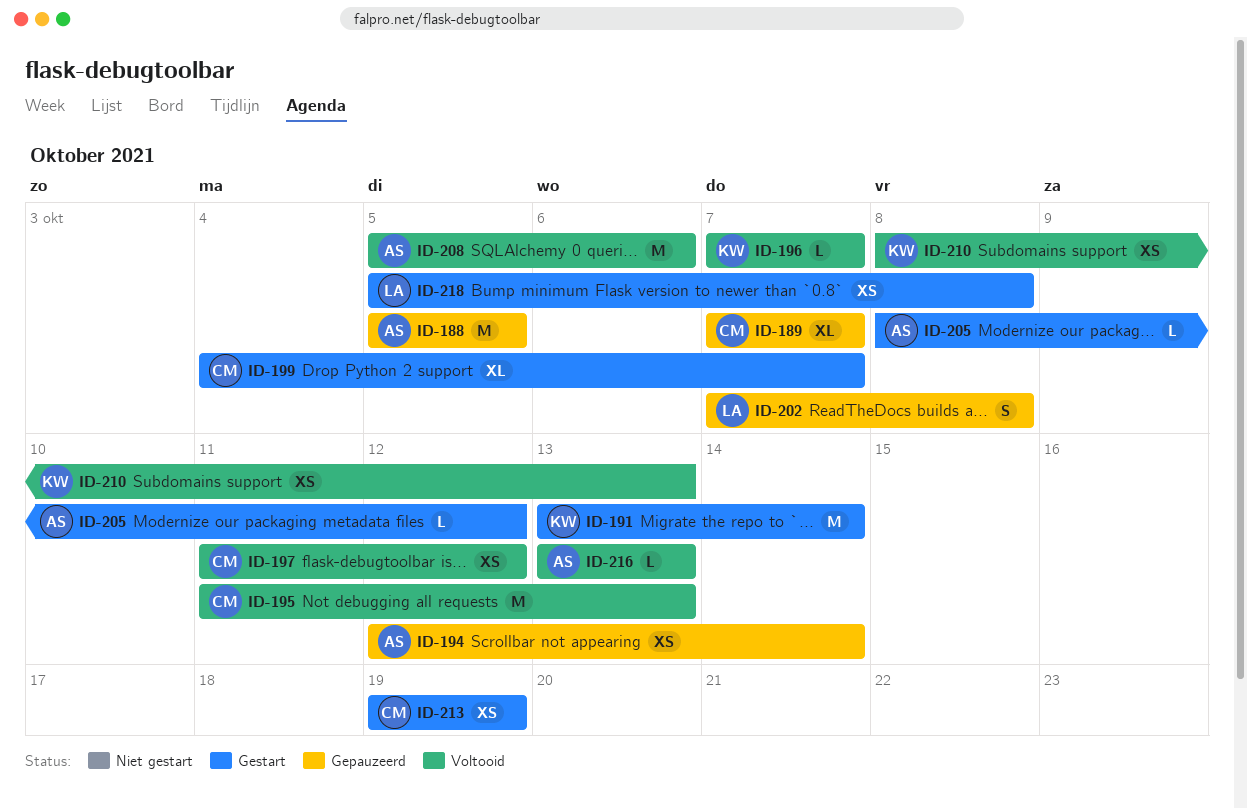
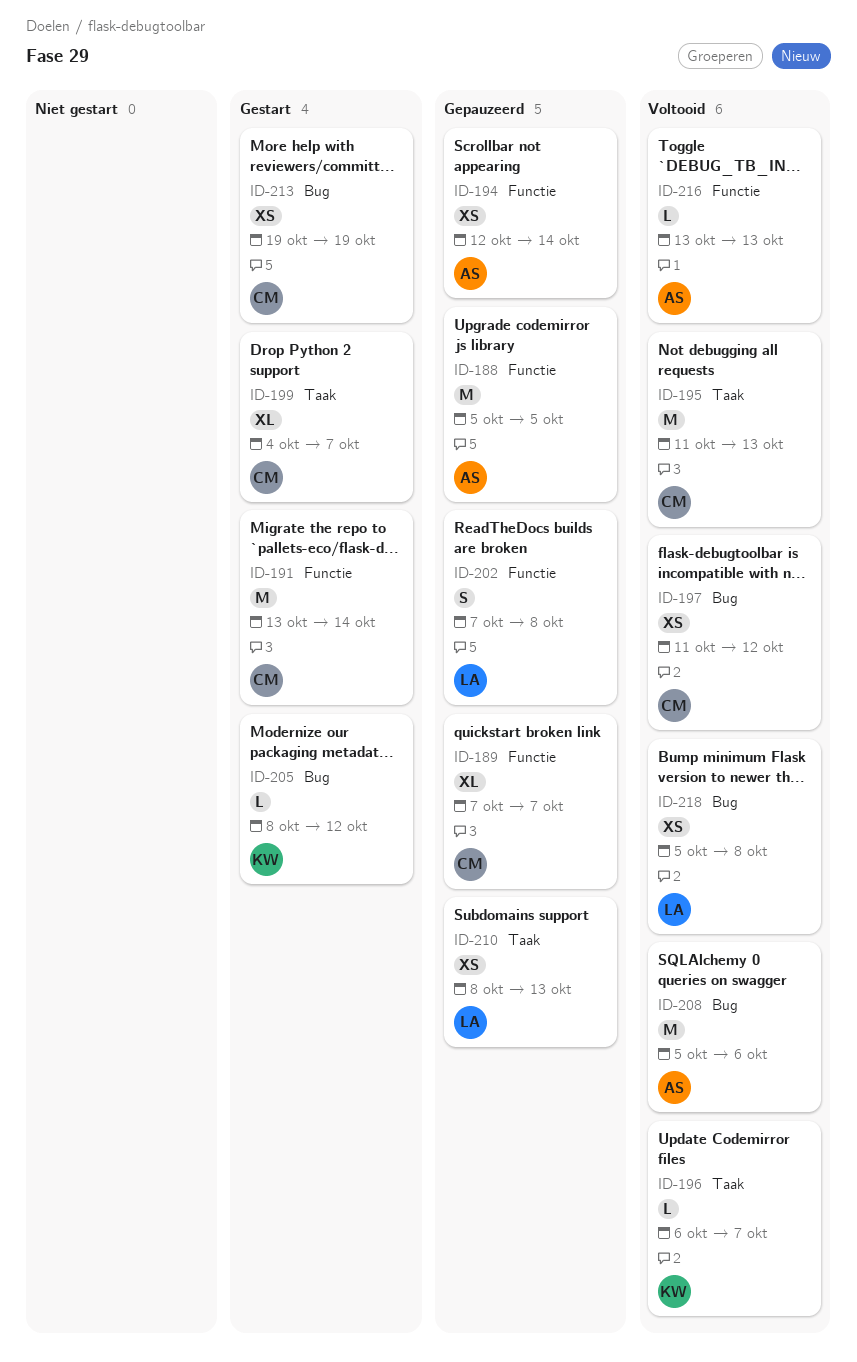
ID-191, owner: KW -> CM
ID-196, start: Oct 7 -> Oct 6
ID-205, owner: AS -> KW
ID-210, status: Voltooid -> Gepauzeerd
ID-210, owner: KW -> LA
ID-218, status: Gestart -> Voltooid

